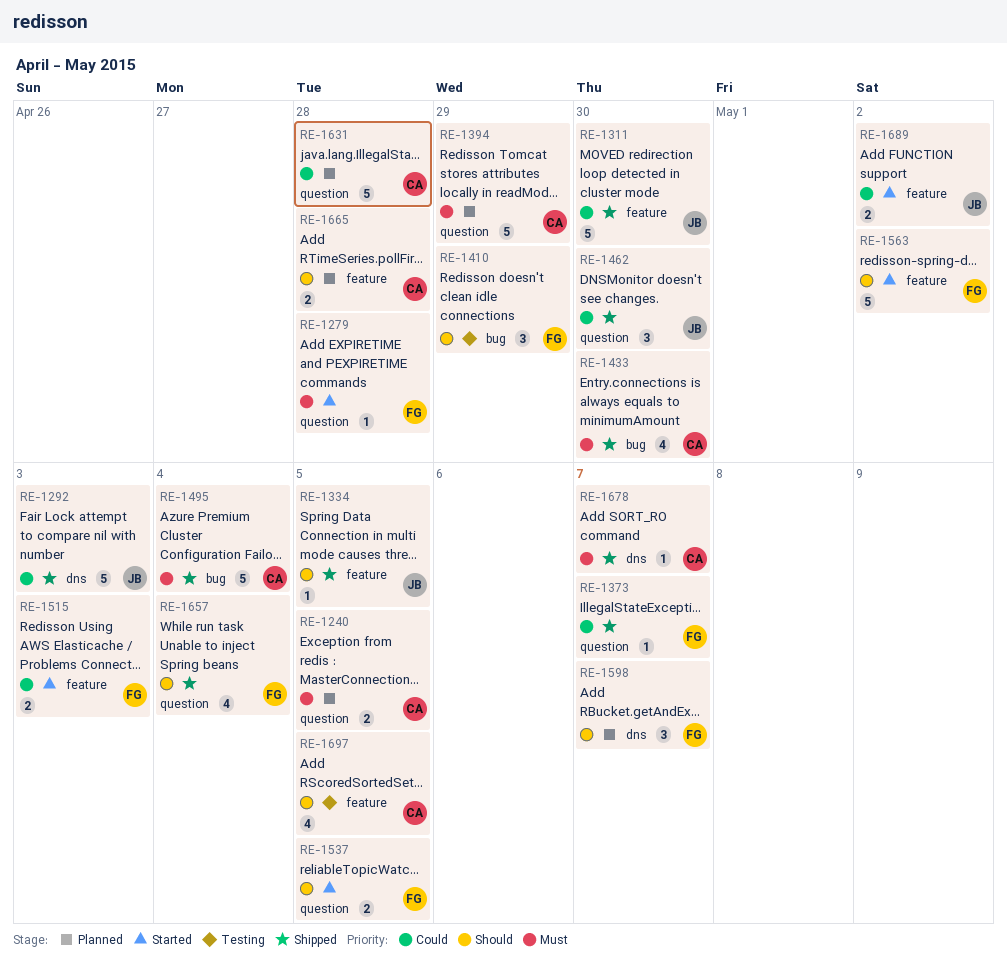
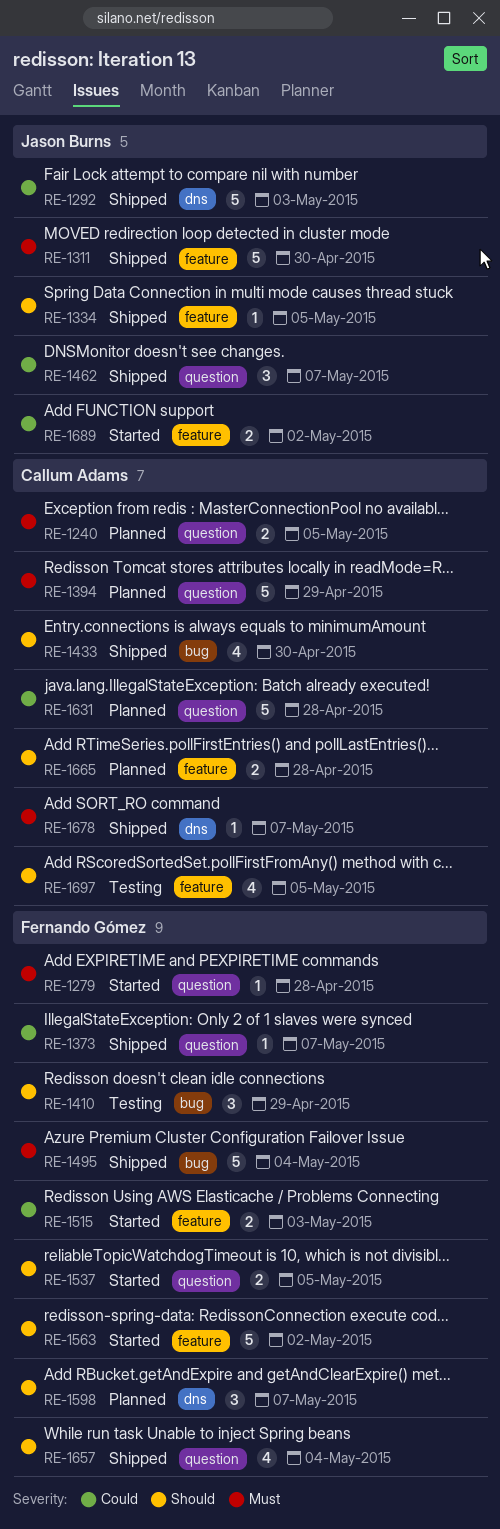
RE-1311, priority: Could -> Must
RE-1433, priority: Must -> Should
RE-1462, due: Apr 30 -> May 7
RE-1495, owner: Callum Adams -> Fernando Gómez

